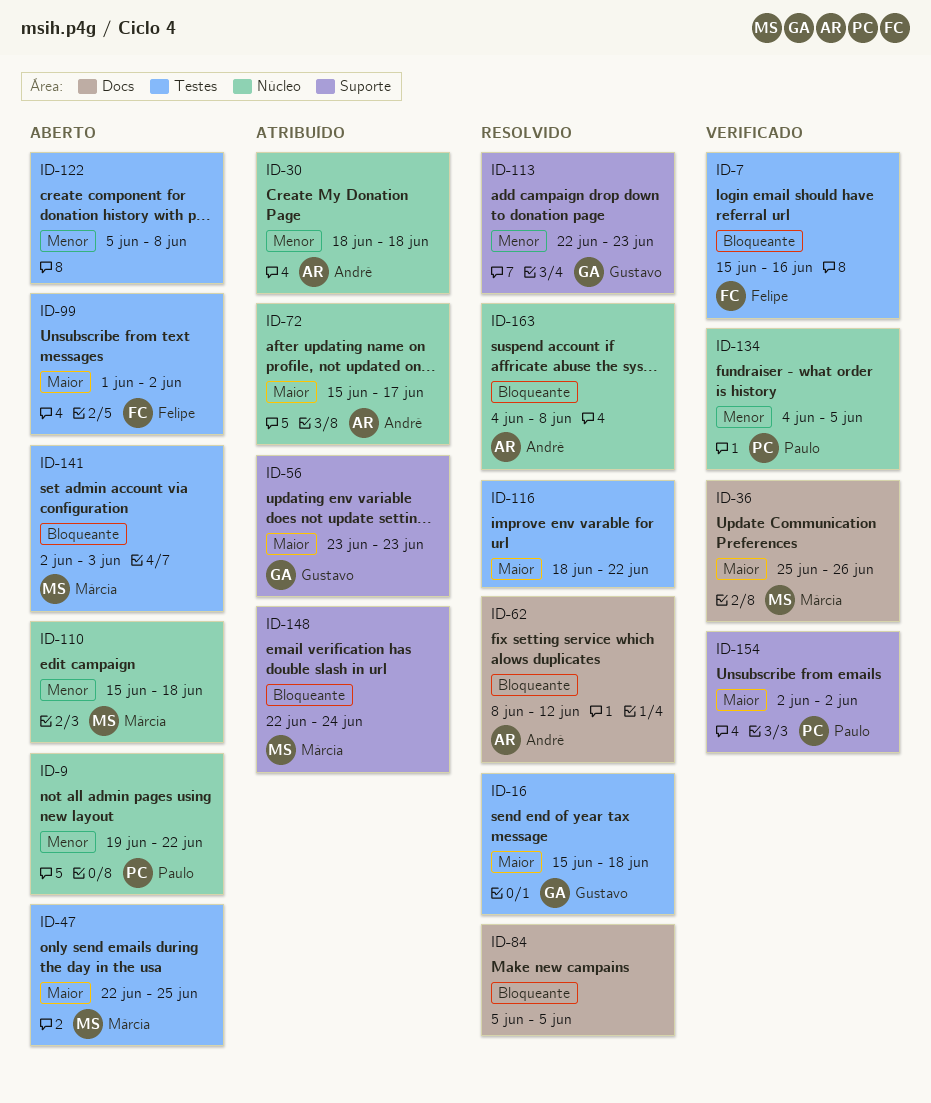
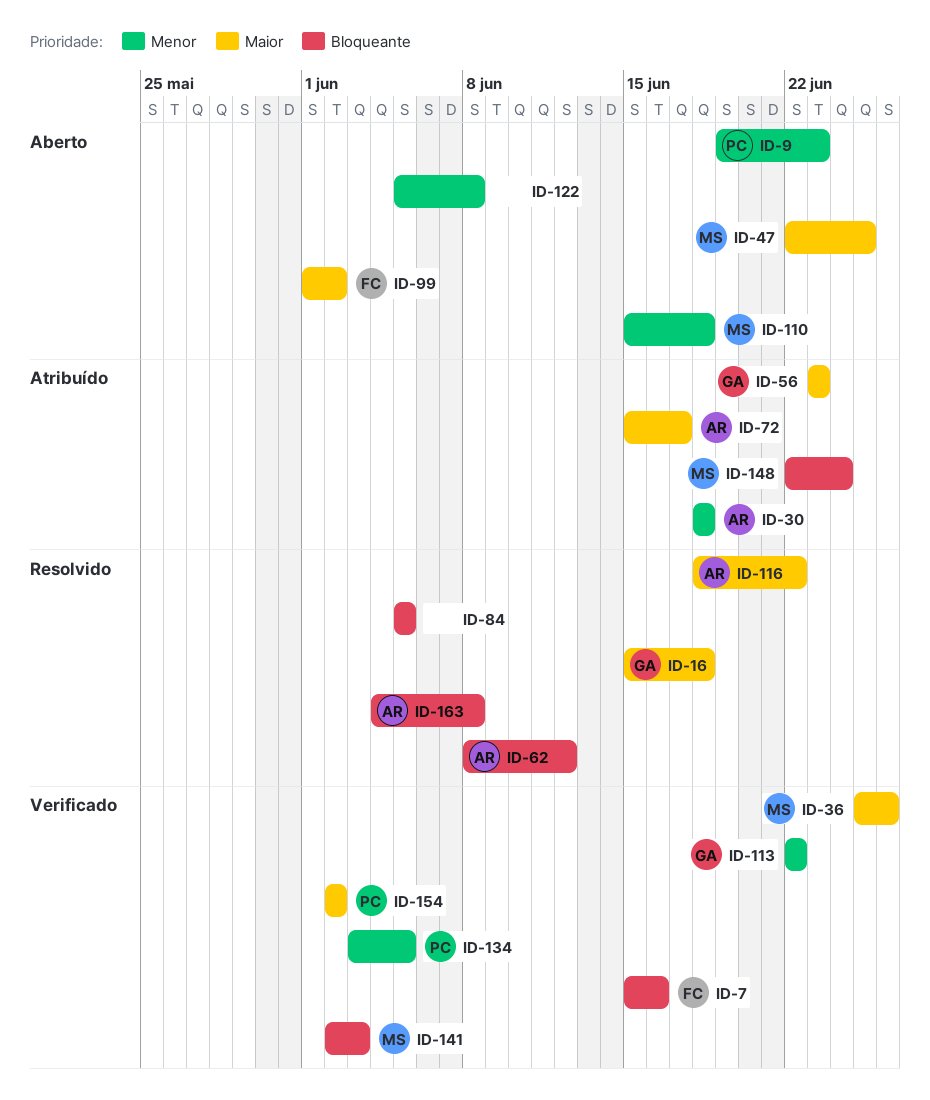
ID-9, due: Jun 22 -> Jun 23
ID-113, status: Resolvido -> Verificado
ID-113, due: Jun 23 -> Jun 22
ID-116, owner: none -> André
ID-134, start: Jun 4 -> Jun 3
ID-141, status: Aberto -> Verificado

